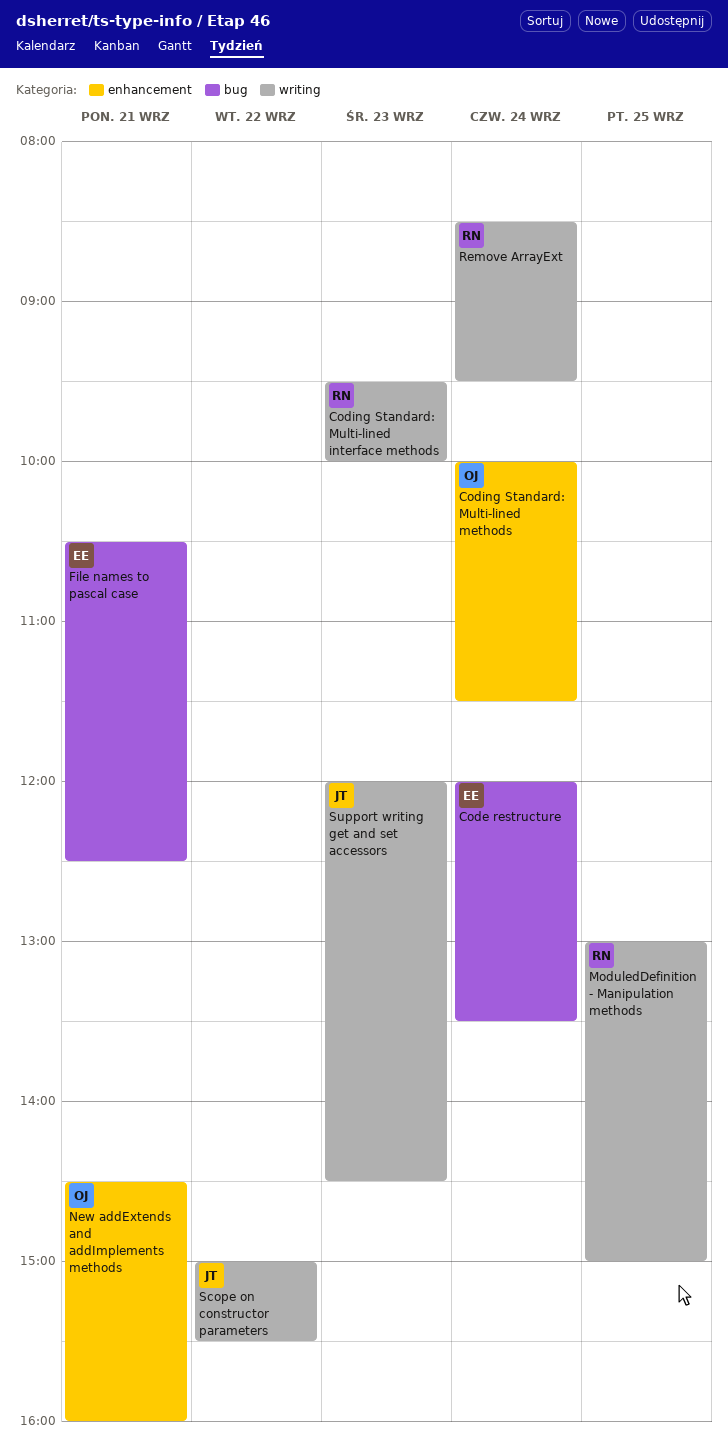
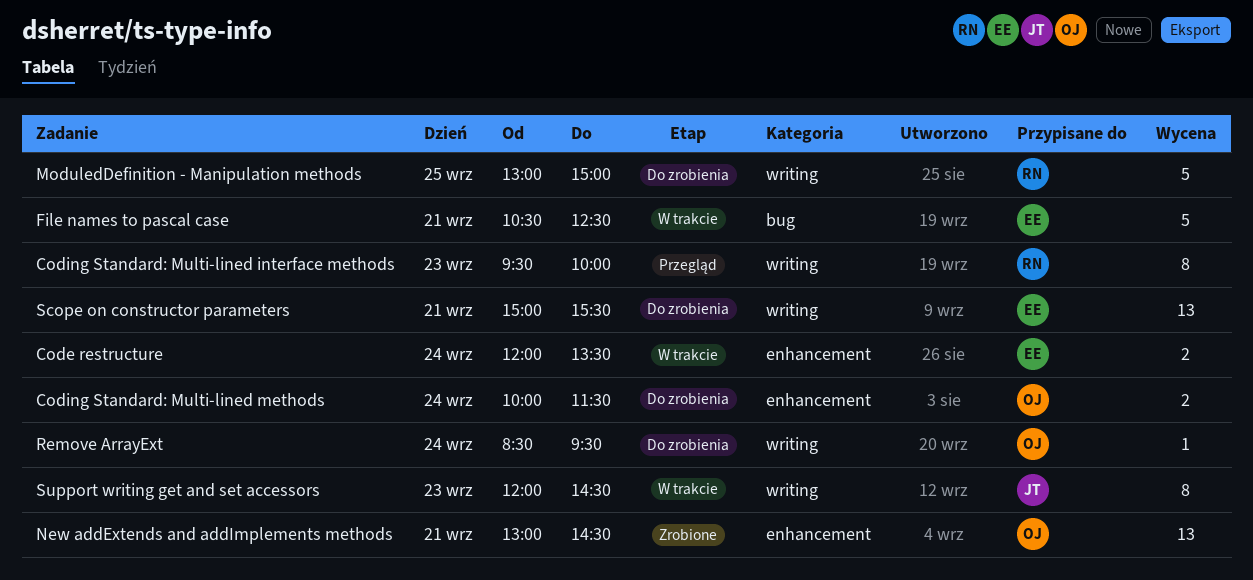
Code restructure, label: bug -> enhancement
New addExtends and addImplements methods, begins: 14:30 -> 13:00
New addExtends and addImplements methods, ends: 16:00 -> 14:30
Remove ArrayExt, owner: RN -> OJ
Scope on constructor parameters, owner: JT -> EE
Scope on constructor parameters, day: Sep 22 -> Sep 21

